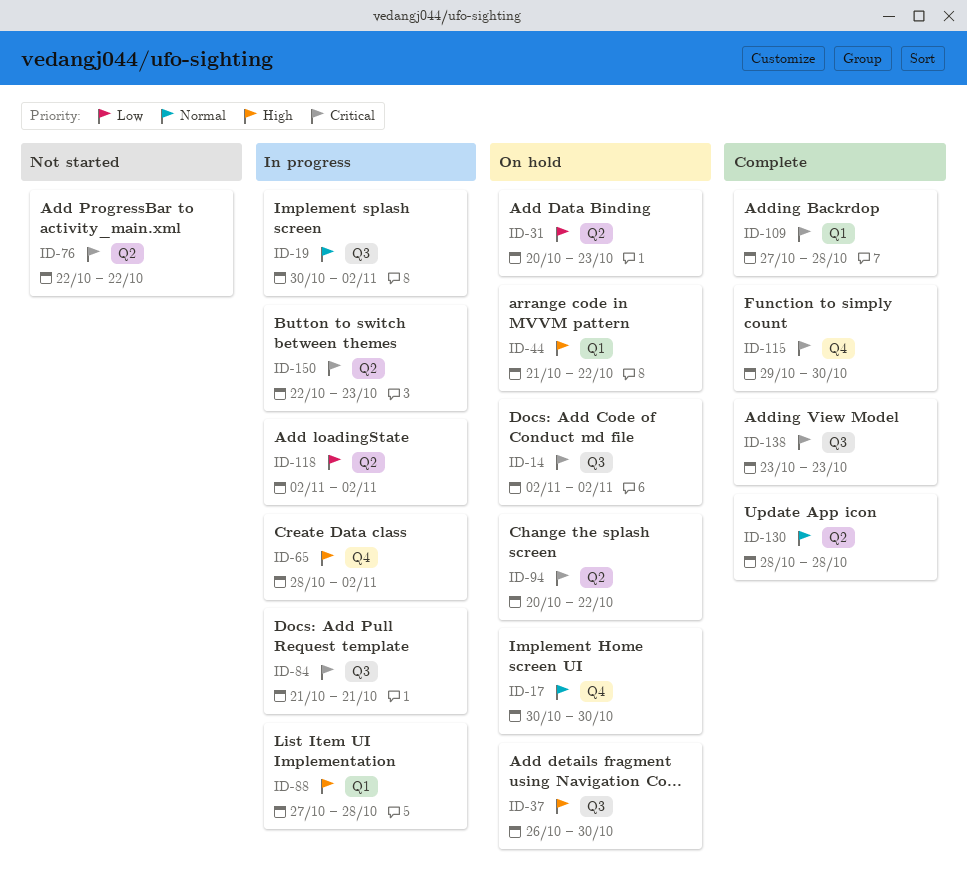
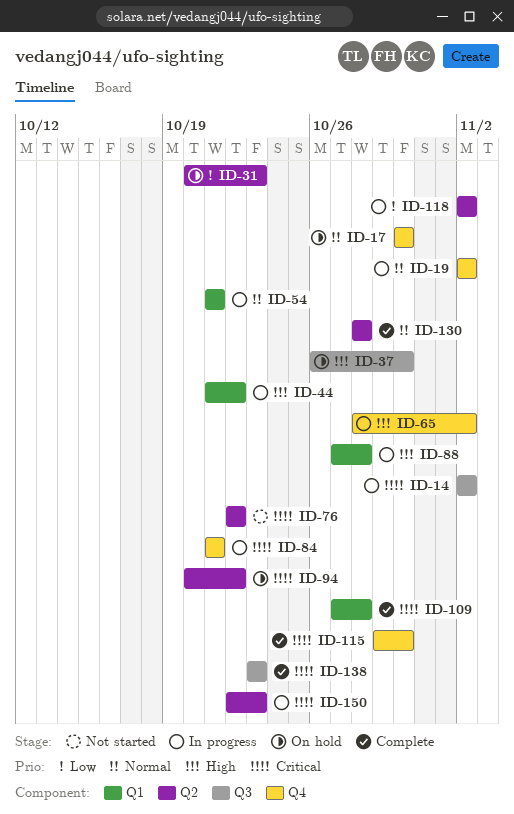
ID-14, status: On hold -> In progress
ID-19, label: Q3 -> Q4
ID-19, start: Oct 30 -> Nov 2
ID-44, status: On hold -> In progress
ID-54: none -> present
ID-84, label: Q3 -> Q4

